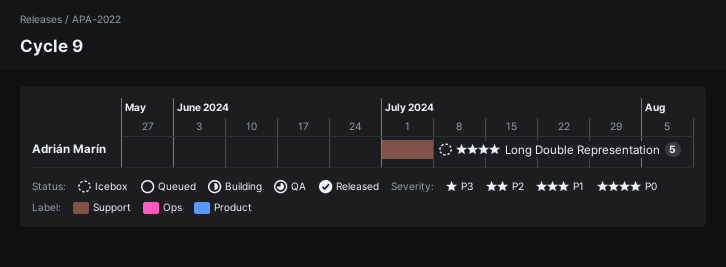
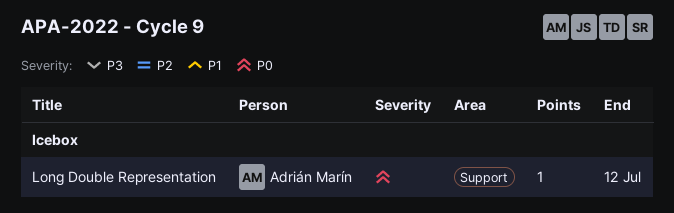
Long Double Representation, estimate: 5 -> 1
Long Double Representation, due: Jul 5 -> Jul 12

